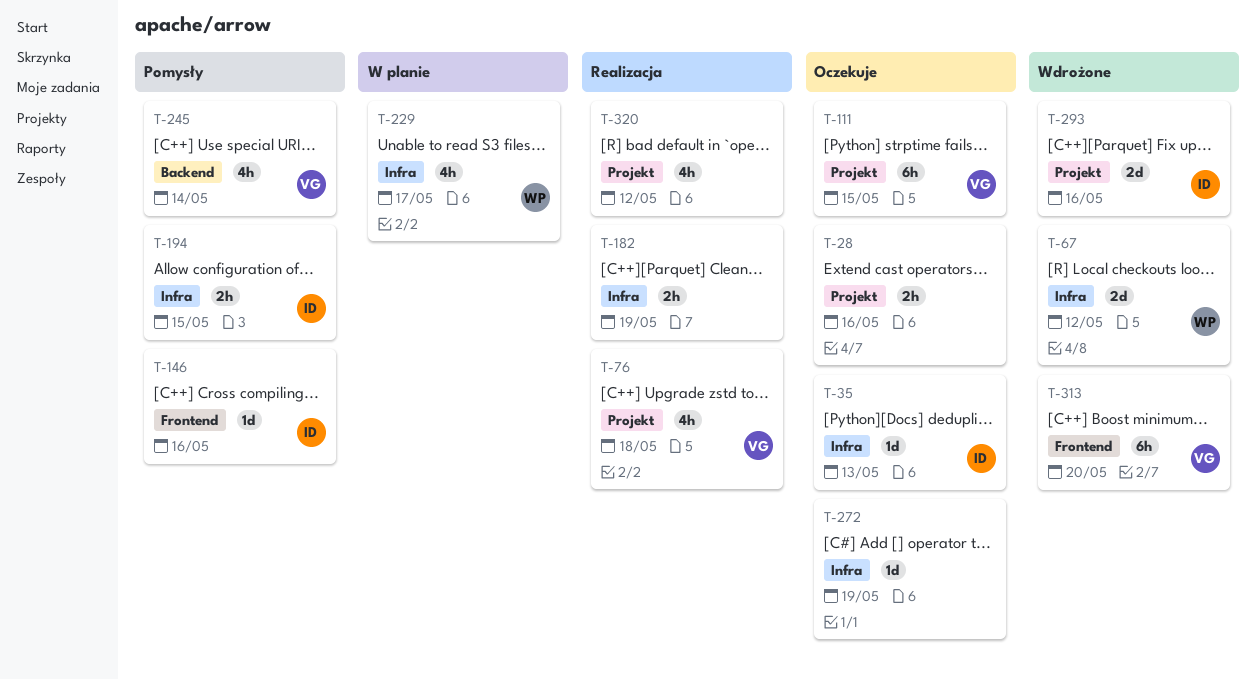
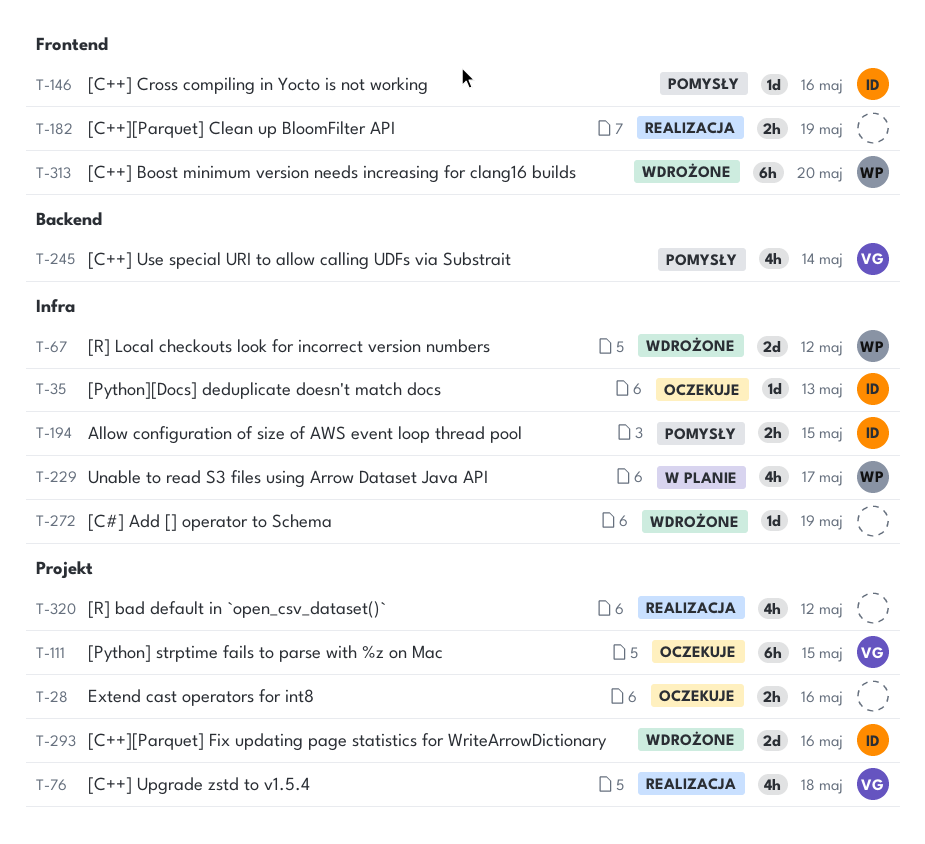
T-182, label: Infra -> Frontend
T-272, status: Oczekuje -> Wdrożone
T-313, owner: VG -> WP

